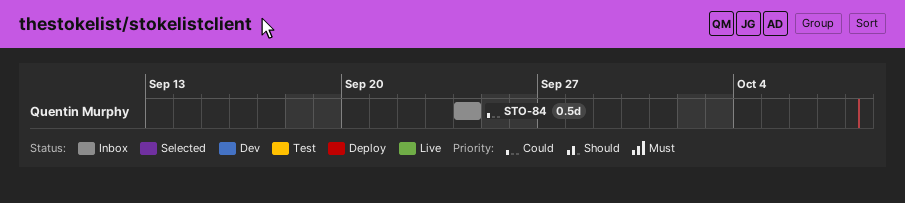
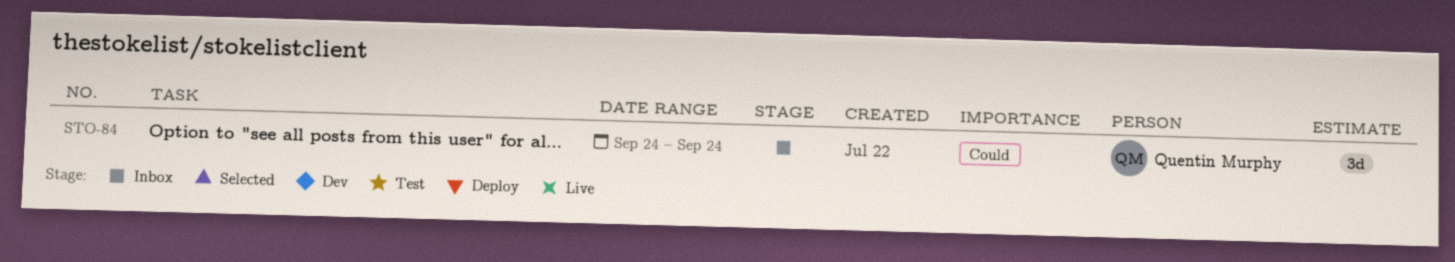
STO-84, estimate: 0.5d -> 3d

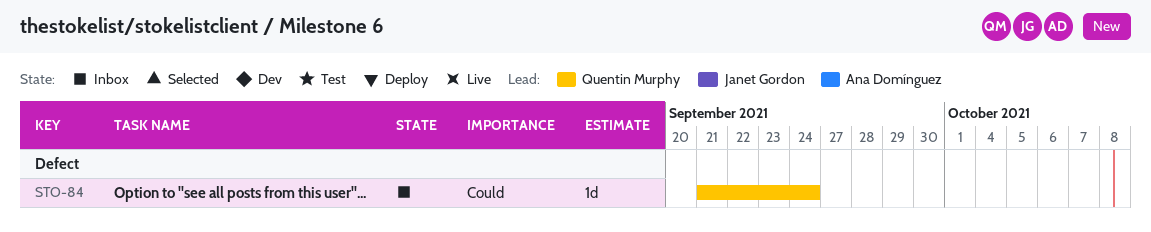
STO-84, estimate: 3d -> 1d
STO-84, start: Sep 24 -> Sep 21

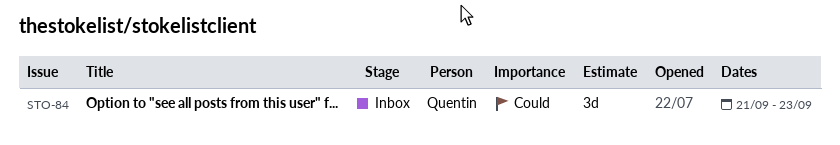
STO-84, estimate: 1d -> 3d
STO-84, due: Sep 24 -> Sep 23

